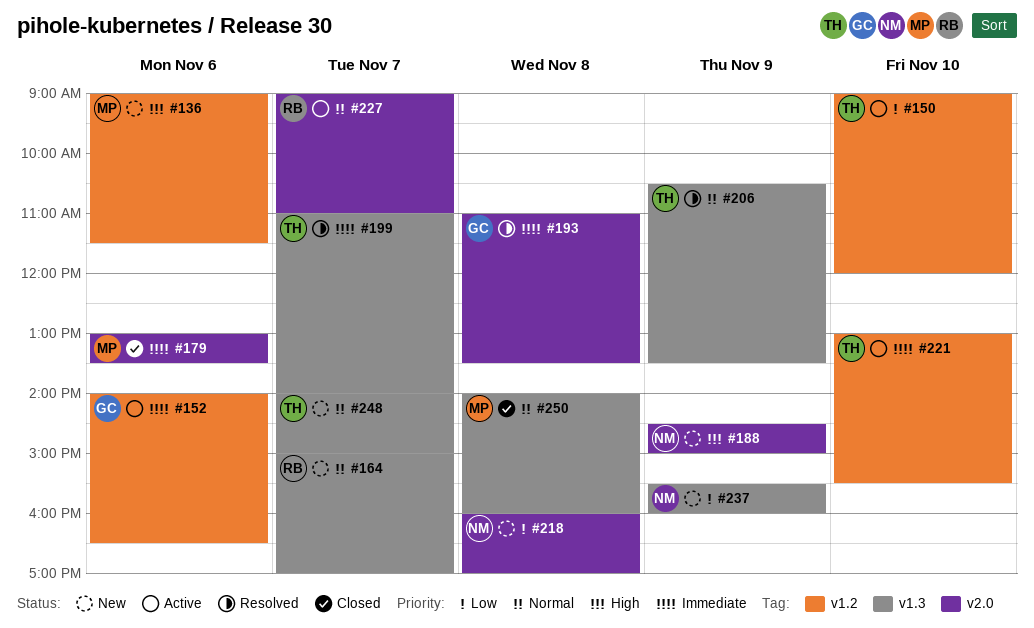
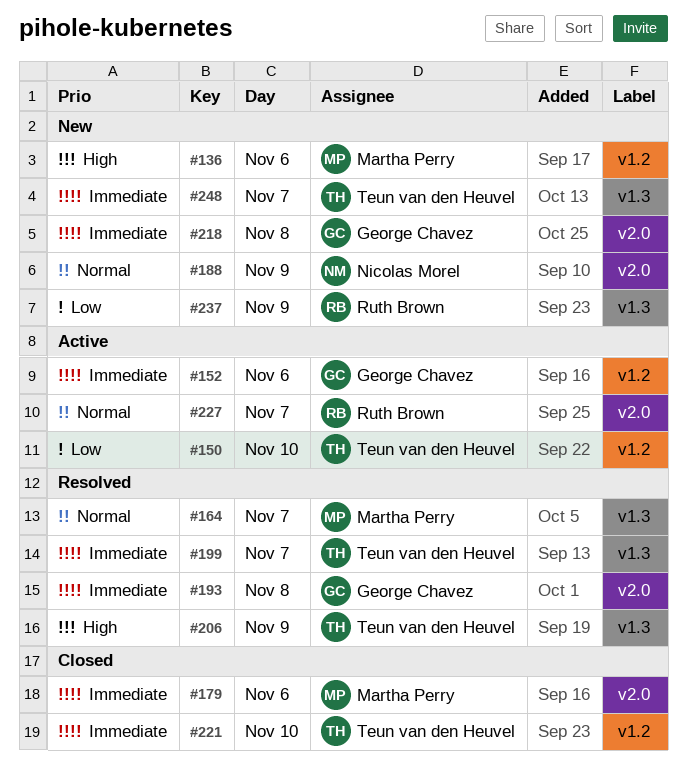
#164, status: New -> Resolved
#164, owner: Ruth Brown -> Martha Perry
#188, priority: High -> Normal
#206, priority: Normal -> High
#218, owner: Nicolas Morel -> George Chavez
#218, priority: Low -> Immediate
#221, status: Active -> Closed
#237, owner: Nicolas Morel -> Ruth Brown
#248, priority: Normal -> Immediate
#250: present -> none

